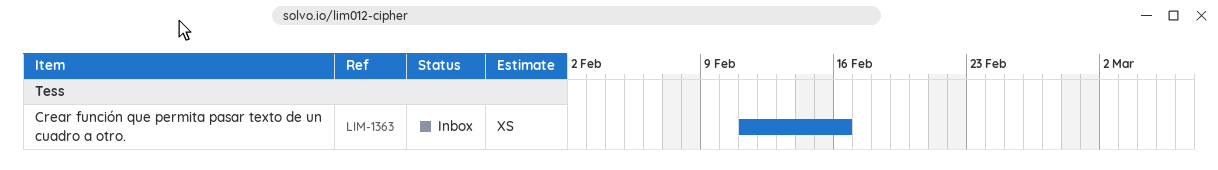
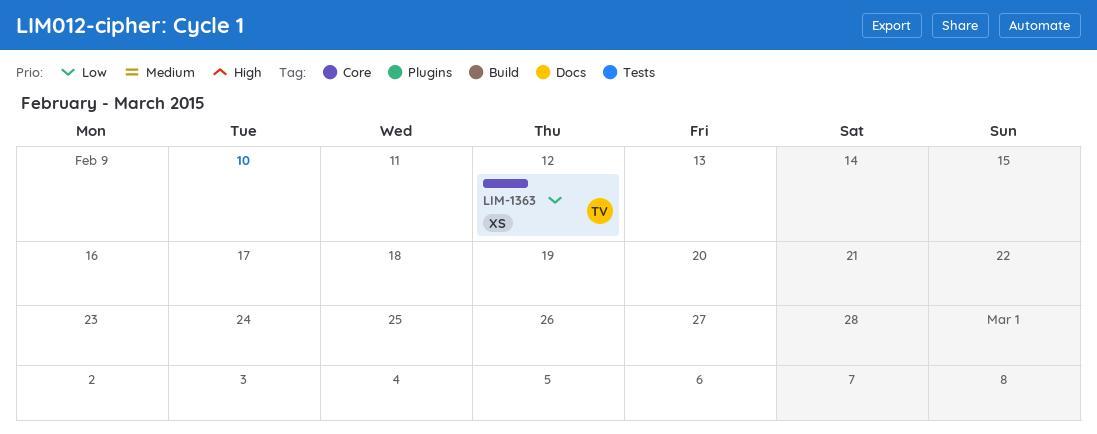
LIM-1363, due: Feb 16 -> Feb 12

